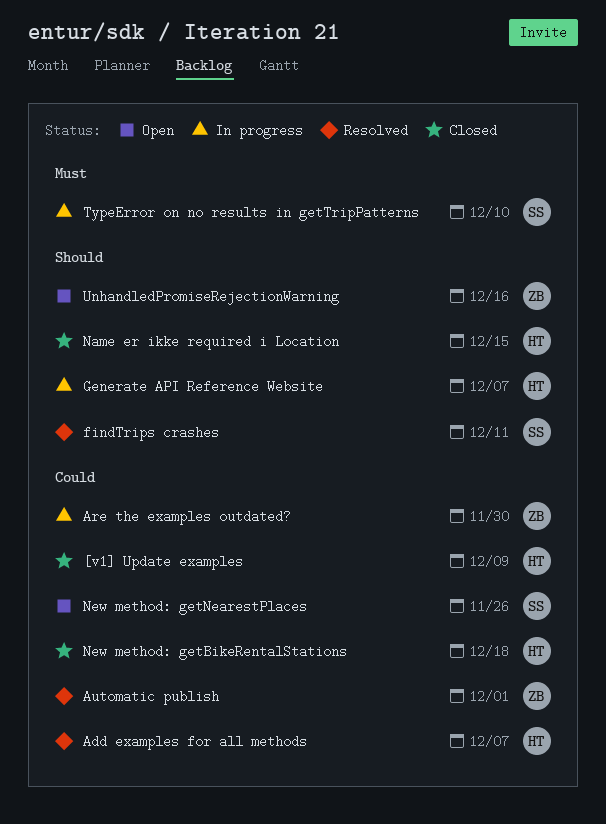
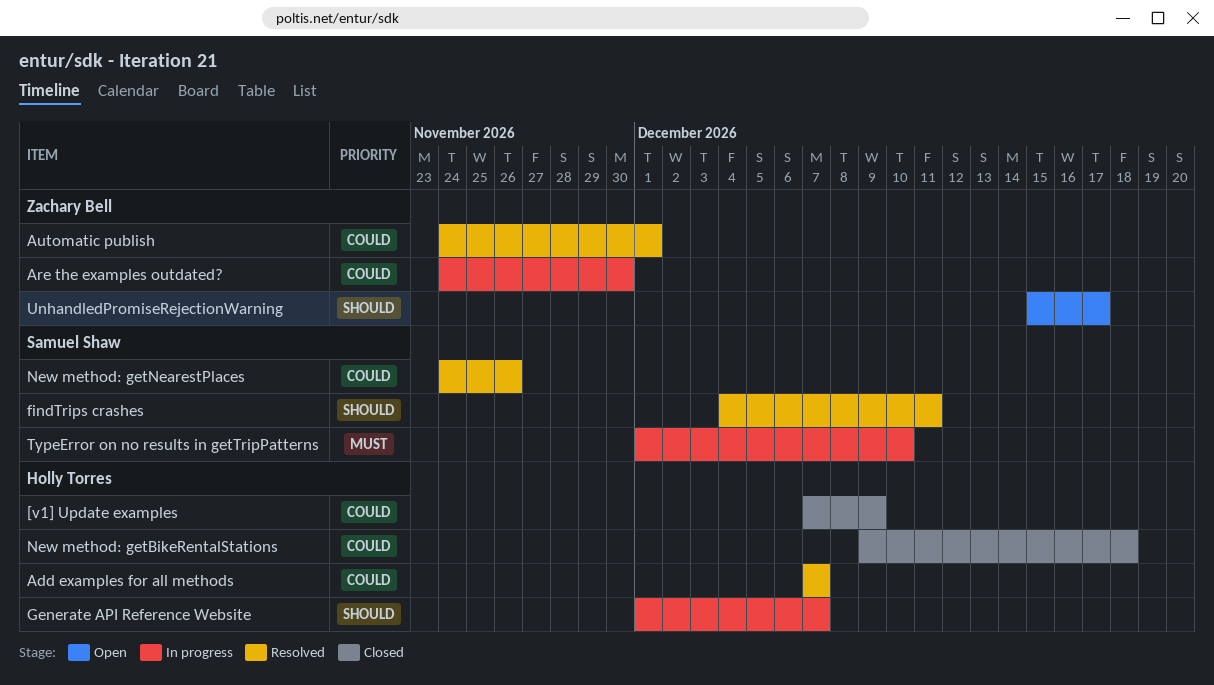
Name er ikke required i Location: present -> none
New method: getNearestPlaces, status: Open -> Resolved
UnhandledPromiseRejectionWarning, due: Dec 16 -> Dec 17

